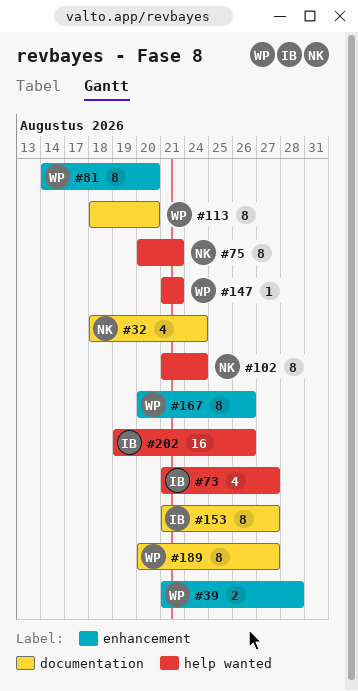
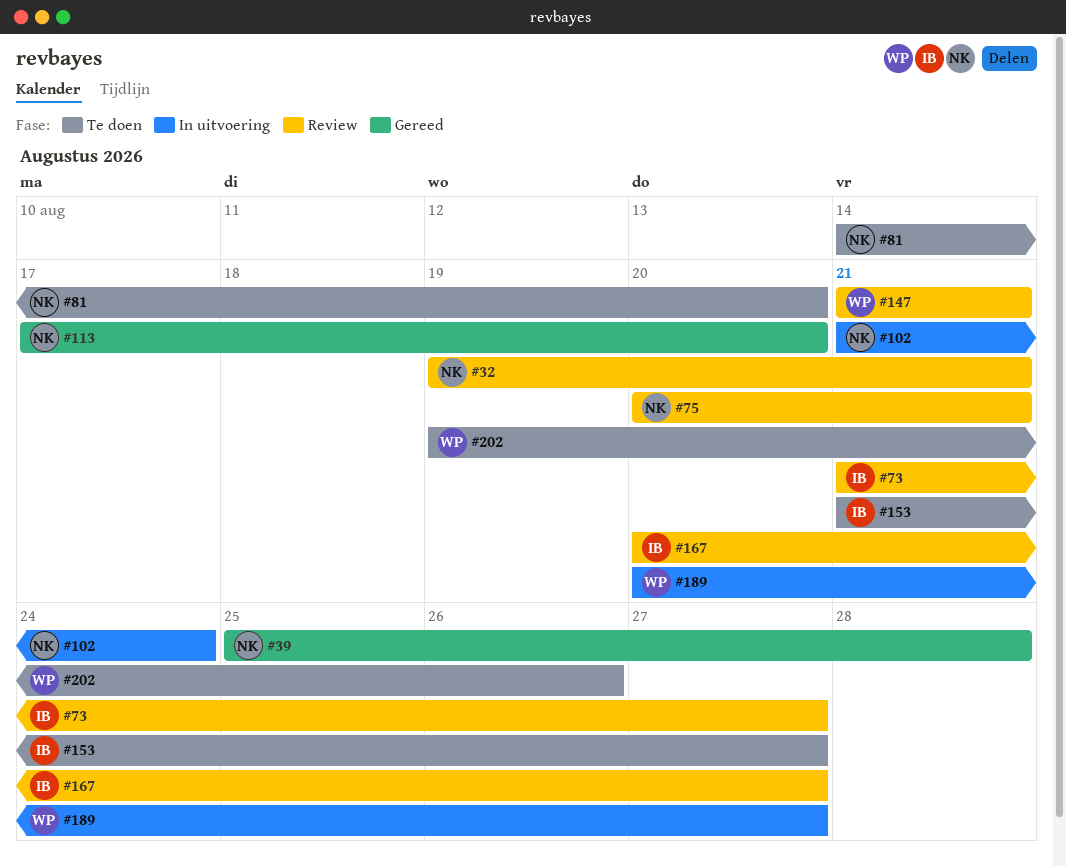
#32, start: Aug 18 -> Aug 19
#32, due: Aug 24 -> Aug 21
#39, owner: WP -> NK
#39, start: Aug 21 -> Aug 25
#81, owner: WP -> NK
#113, owner: WP -> NK
#113, start: Aug 18 -> Aug 17
#167, owner: WP -> IB
#167, due: Aug 26 -> Aug 27
#202, owner: IB -> WP

